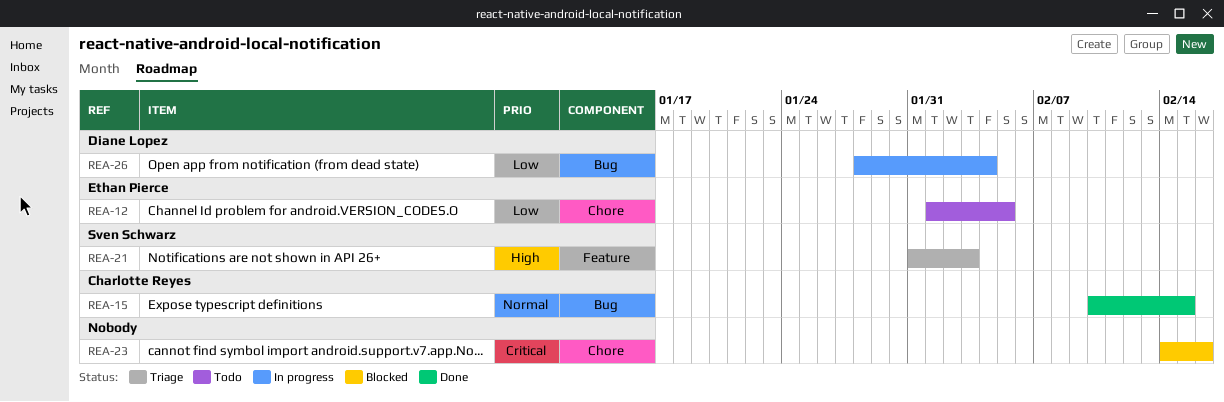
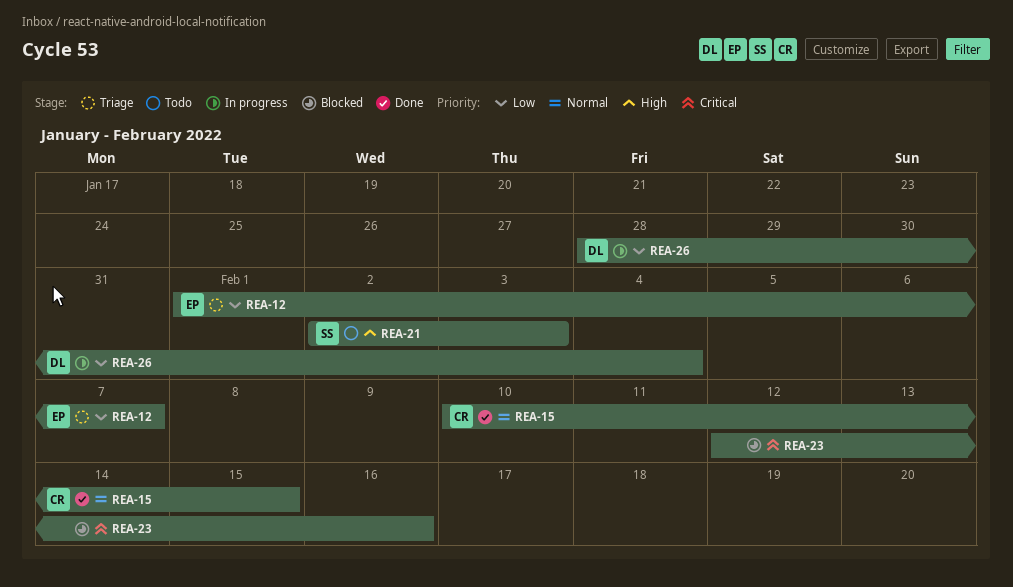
REA-12, status: Todo -> Triage
REA-12, due: Feb 5 -> Feb 7
REA-21, status: Triage -> Todo
REA-21, start: Jan 31 -> Feb 2
REA-23, start: Feb 14 -> Feb 12

